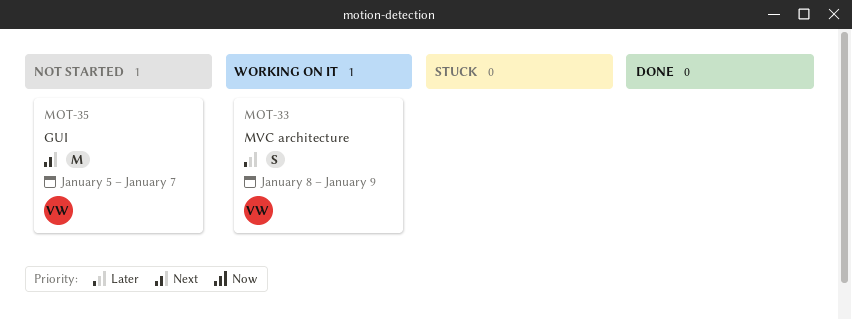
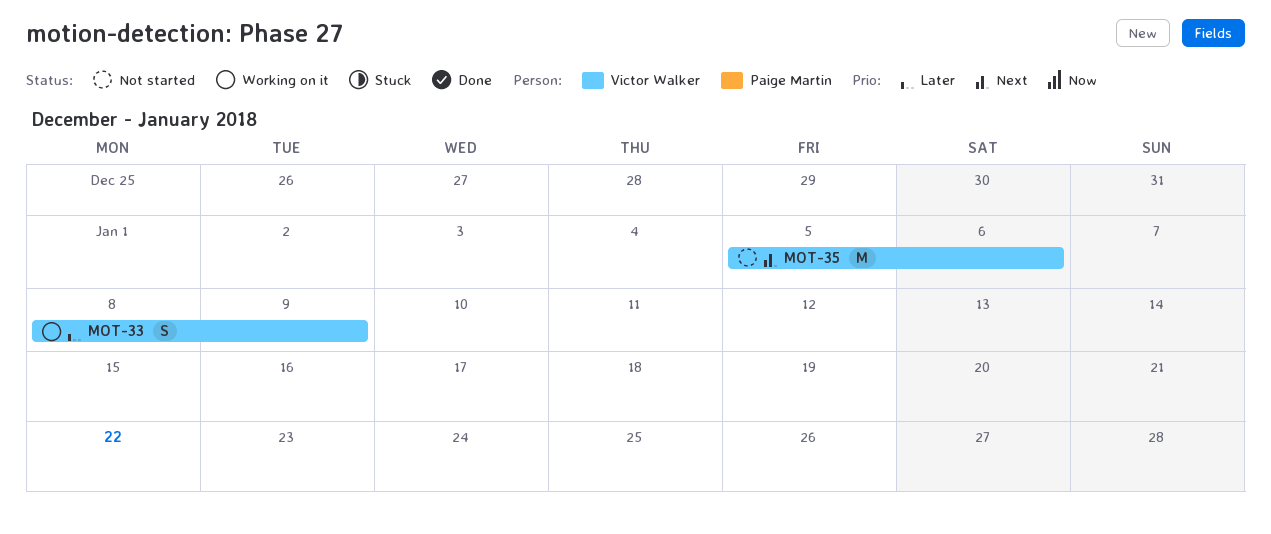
MOT-35, due: Jan 7 -> Jan 6

